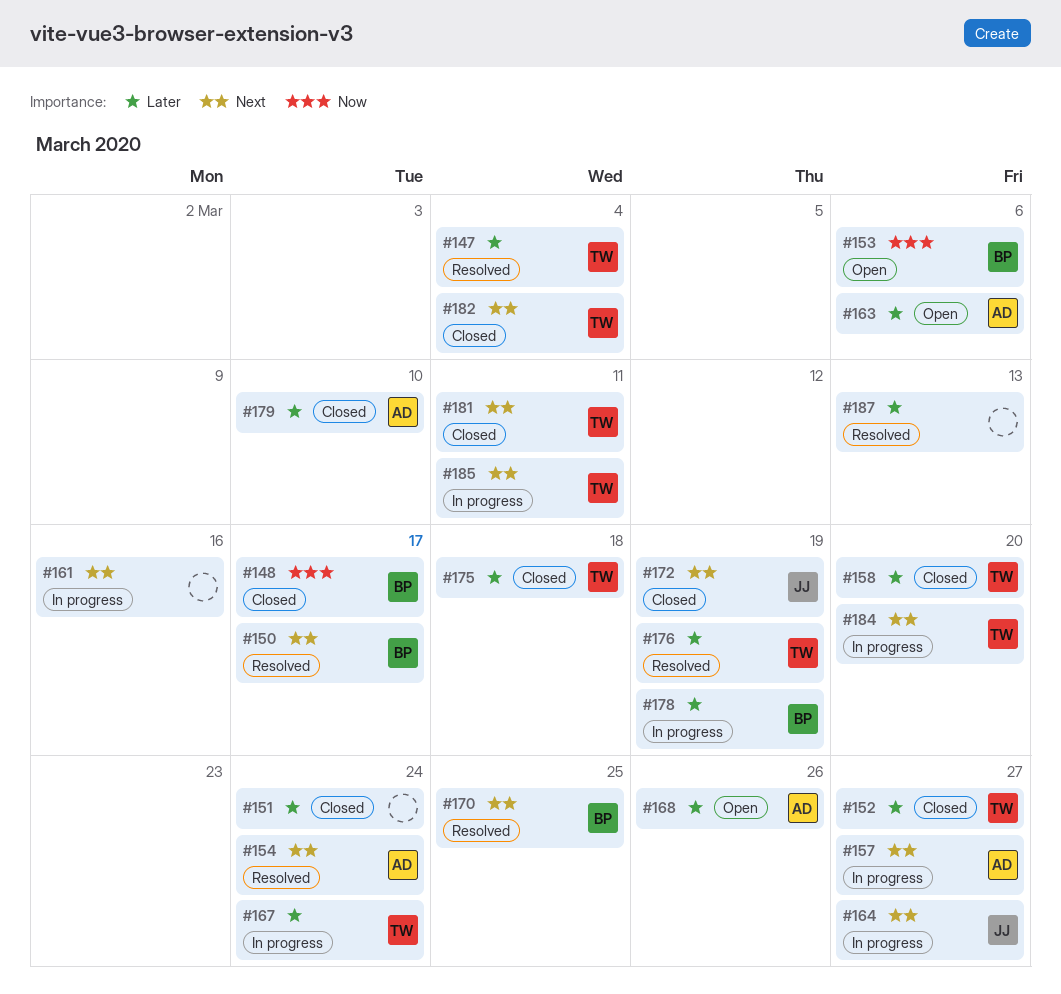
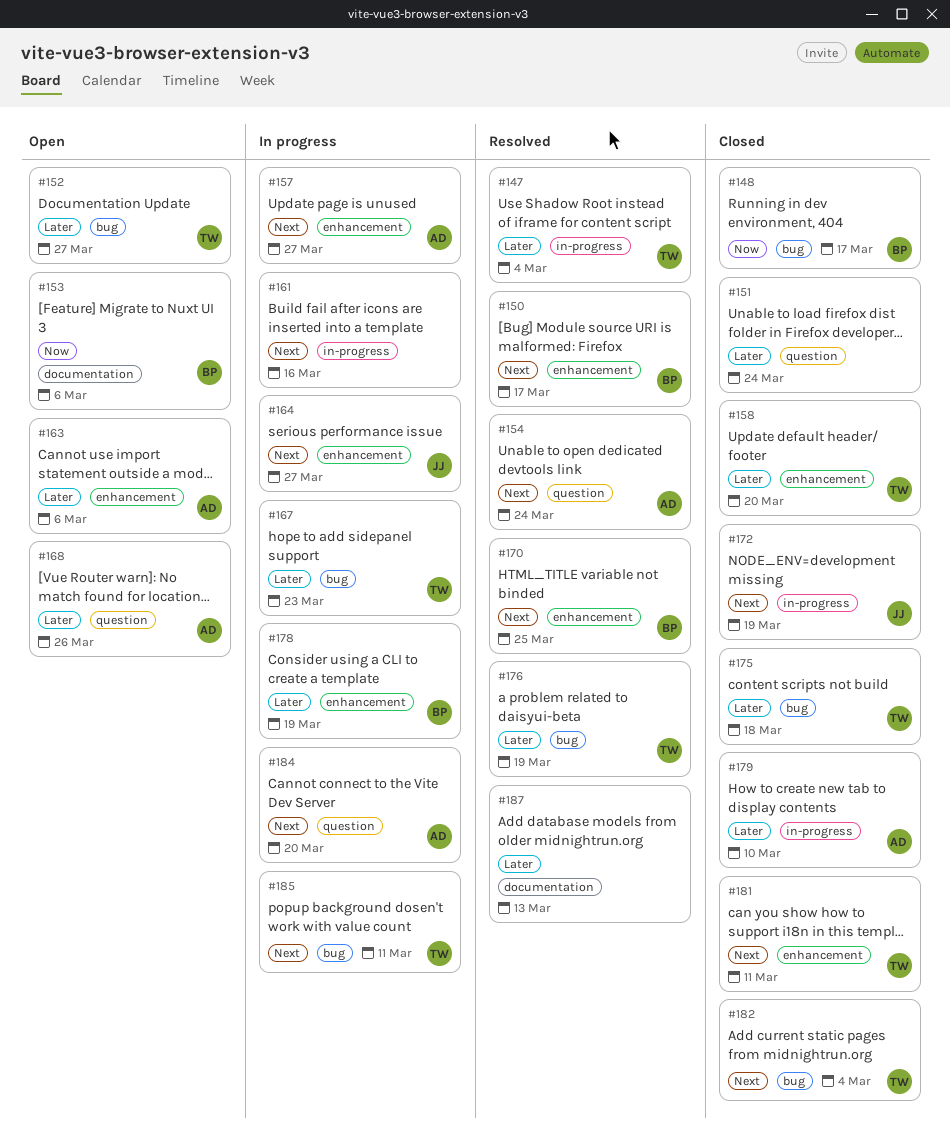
#152, status: Closed -> Open
#167, due: Mar 24 -> Mar 23
#184, owner: TW -> AD

